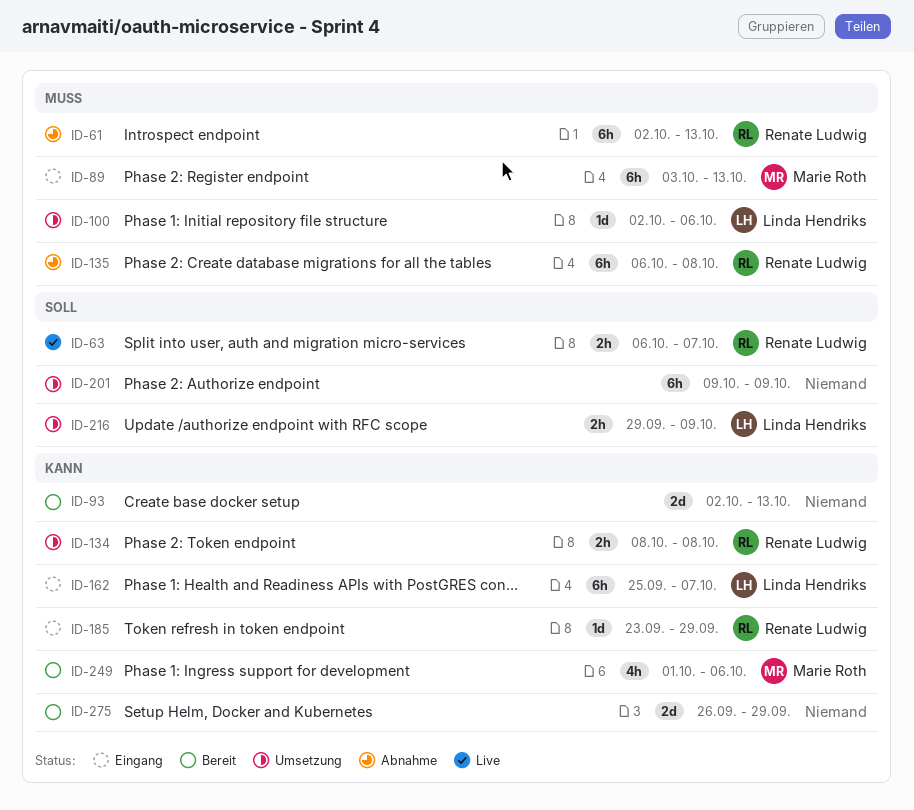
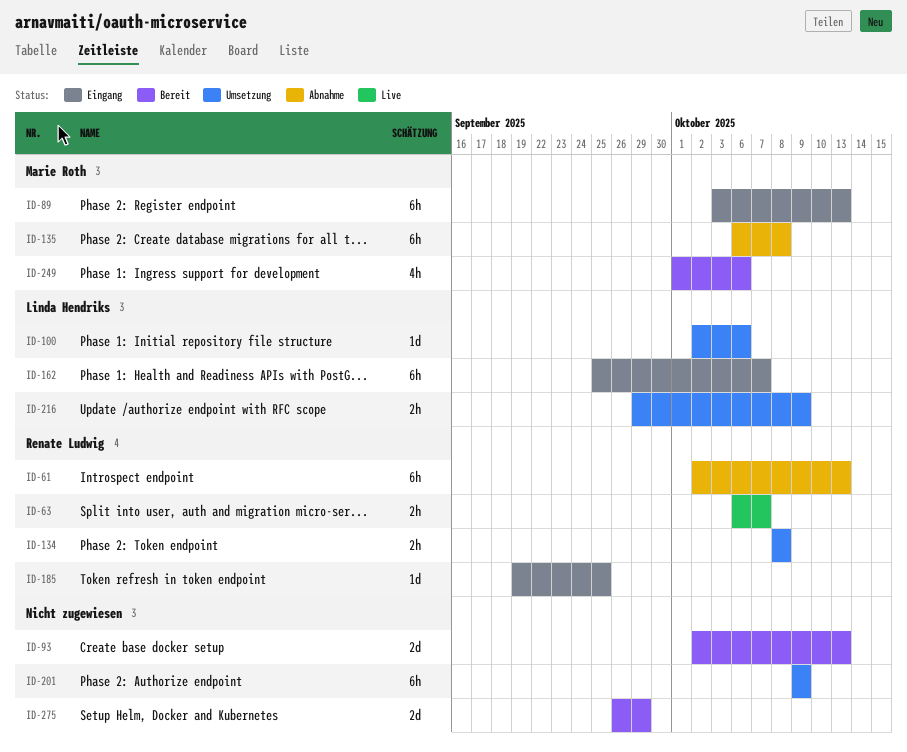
ID-135, owner: Renate Ludwig -> Marie Roth
ID-185, start: Sep 23 -> Sep 19
ID-185, due: Sep 29 -> Sep 25

